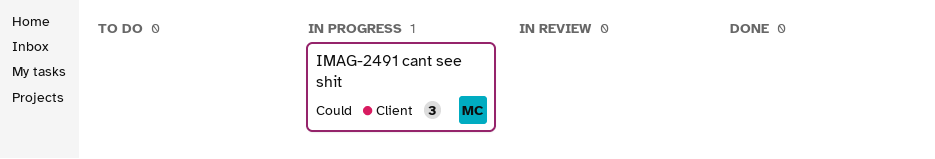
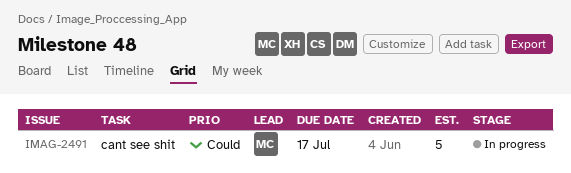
IMAG-2491, estimate: 3 -> 5

